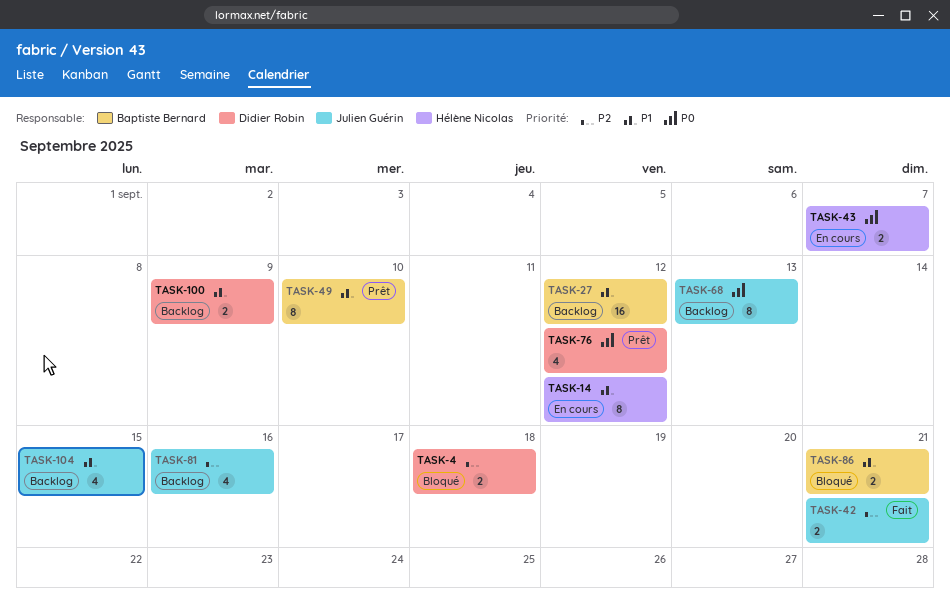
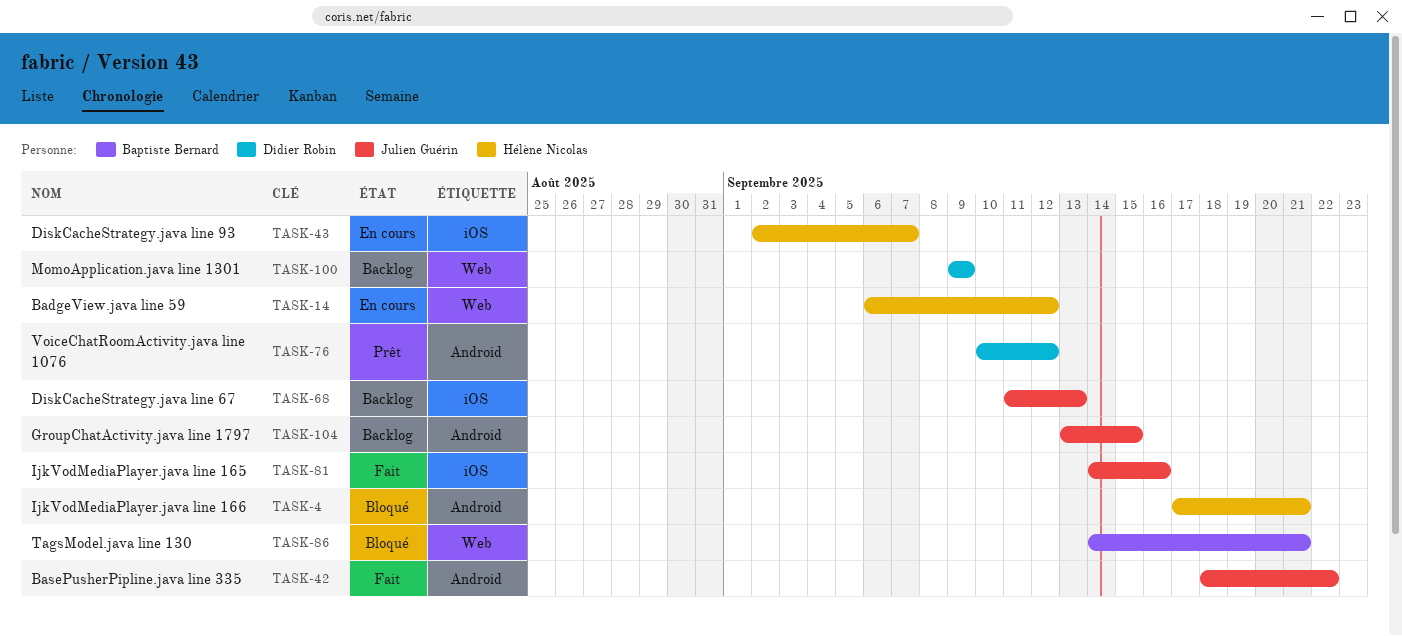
TASK-4, owner: Didier Robin -> Hélène Nicolas
TASK-4, due: Sep 18 -> Sep 21
TASK-27: present -> none
TASK-42, due: Sep 21 -> Sep 22
TASK-49: present -> none
TASK-81, status: Backlog -> Fait

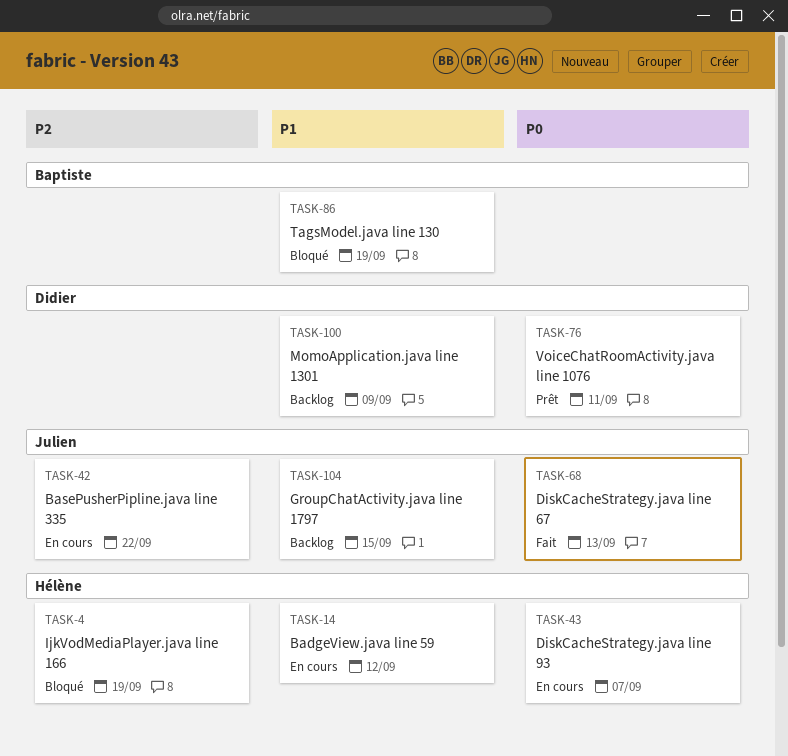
TASK-4, due: Sep 21 -> Sep 19
TASK-42, status: Fait -> En cours
TASK-68, status: Backlog -> Fait
TASK-76, due: Sep 12 -> Sep 11
TASK-81: present -> none
TASK-86, due: Sep 21 -> Sep 19

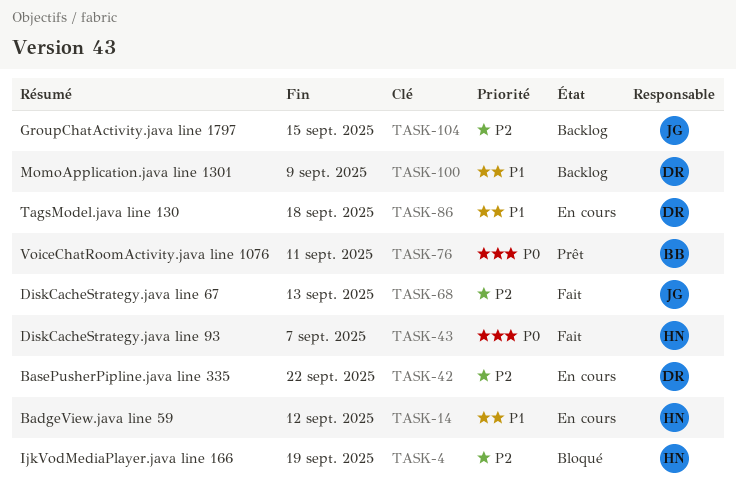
TASK-42, owner: Julien -> Didier
TASK-43, status: En cours -> Fait
TASK-68, priority: P0 -> P2
TASK-76, owner: Didier -> Baptiste
TASK-86, status: Bloqué -> En cours
TASK-86, owner: Baptiste -> Didier
TASK-86, due: Sep 19 -> Sep 18
TASK-104, priority: P1 -> P2

